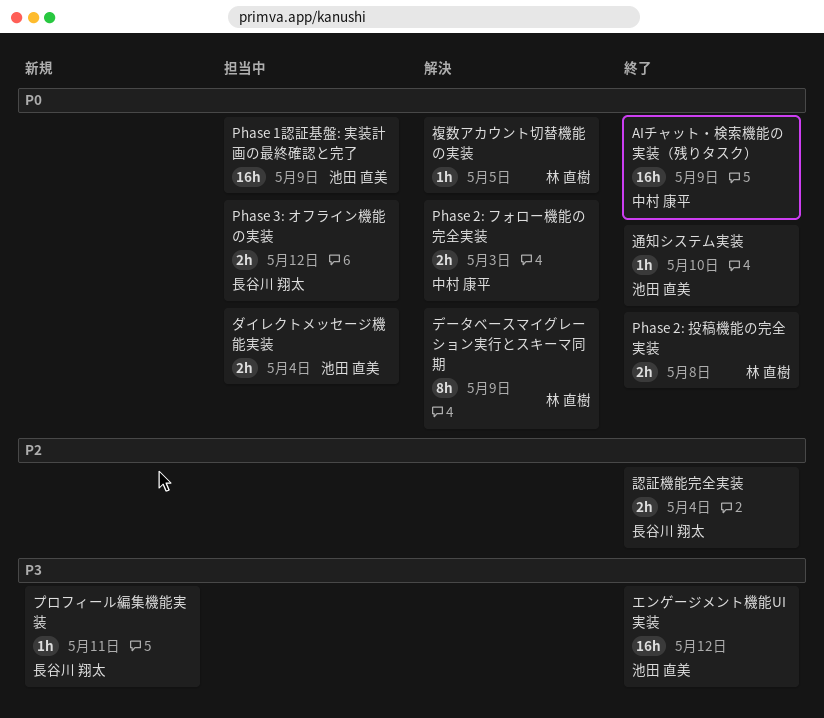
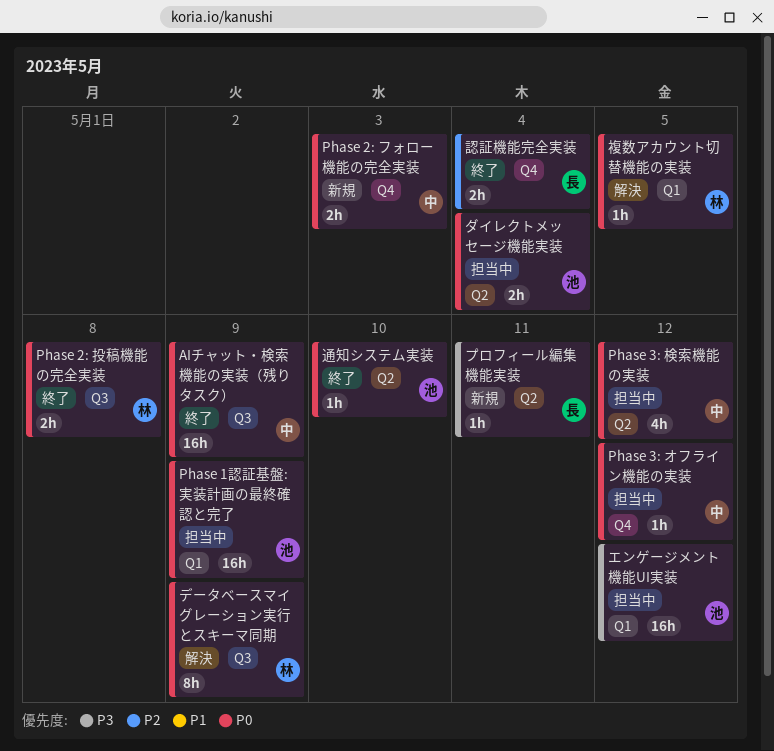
Phase 2: フォロー機能の完全実装, status: 解決 -> 新規
Phase 3: オフライン機能の実装, owner: 長谷川 翔太 -> 中村 康平
Phase 3: オフライン機能の実装, estimate: 2h -> 1h
Phase 3: 検索機能の実装: none -> present
エンゲージメント機能UI実装, status: 終了 -> 担当中

